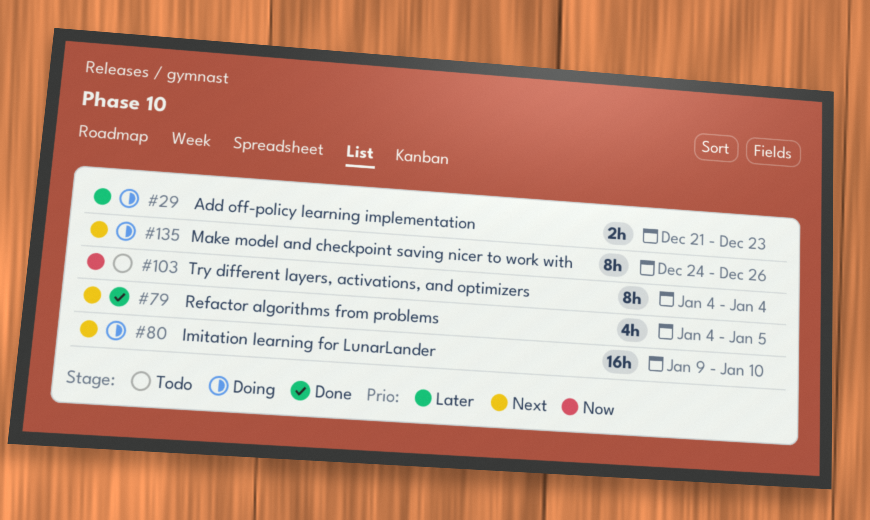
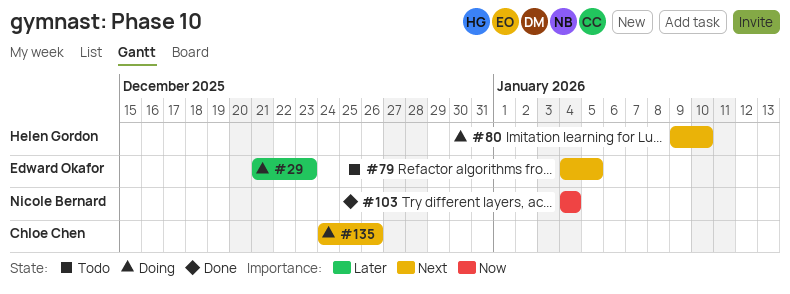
#79, status: Done -> Todo
#103, status: Todo -> Done

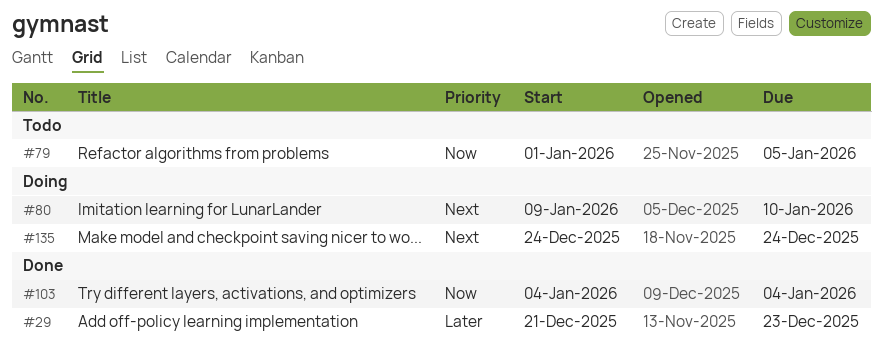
#29, status: Doing -> Done
#79, priority: Next -> Now
#79, start: Jan 4 -> Jan 1
#135, due: Dec 26 -> Dec 24

